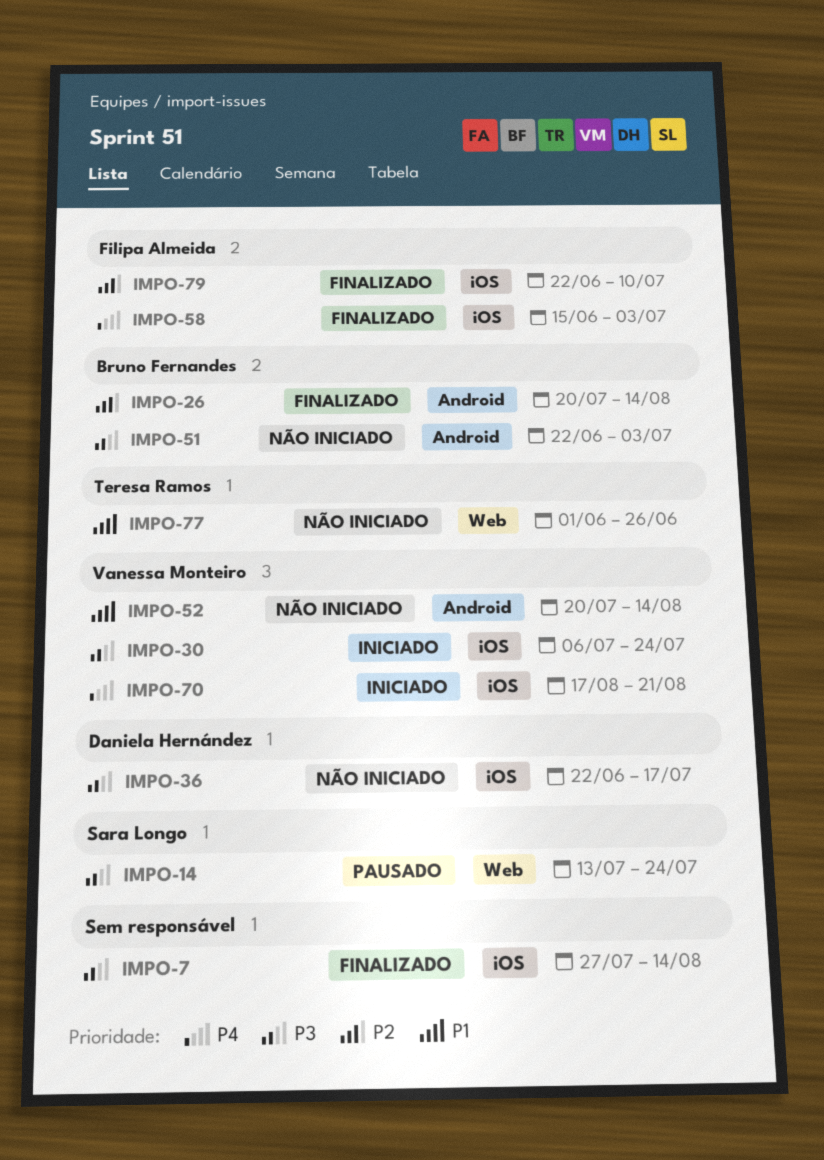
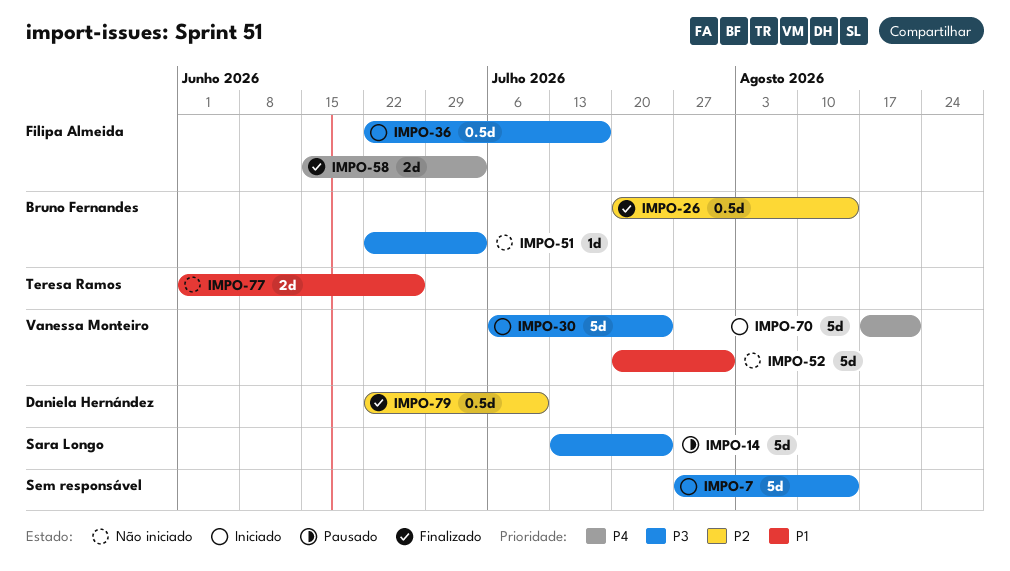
IMPO-7, status: Finalizado -> Iniciado
IMPO-36, status: Não iniciado -> Iniciado
IMPO-36, owner: Daniela Hernández -> Filipa Almeida
IMPO-52, due: Aug 14 -> Jul 31
IMPO-79, owner: Filipa Almeida -> Daniela Hernández

